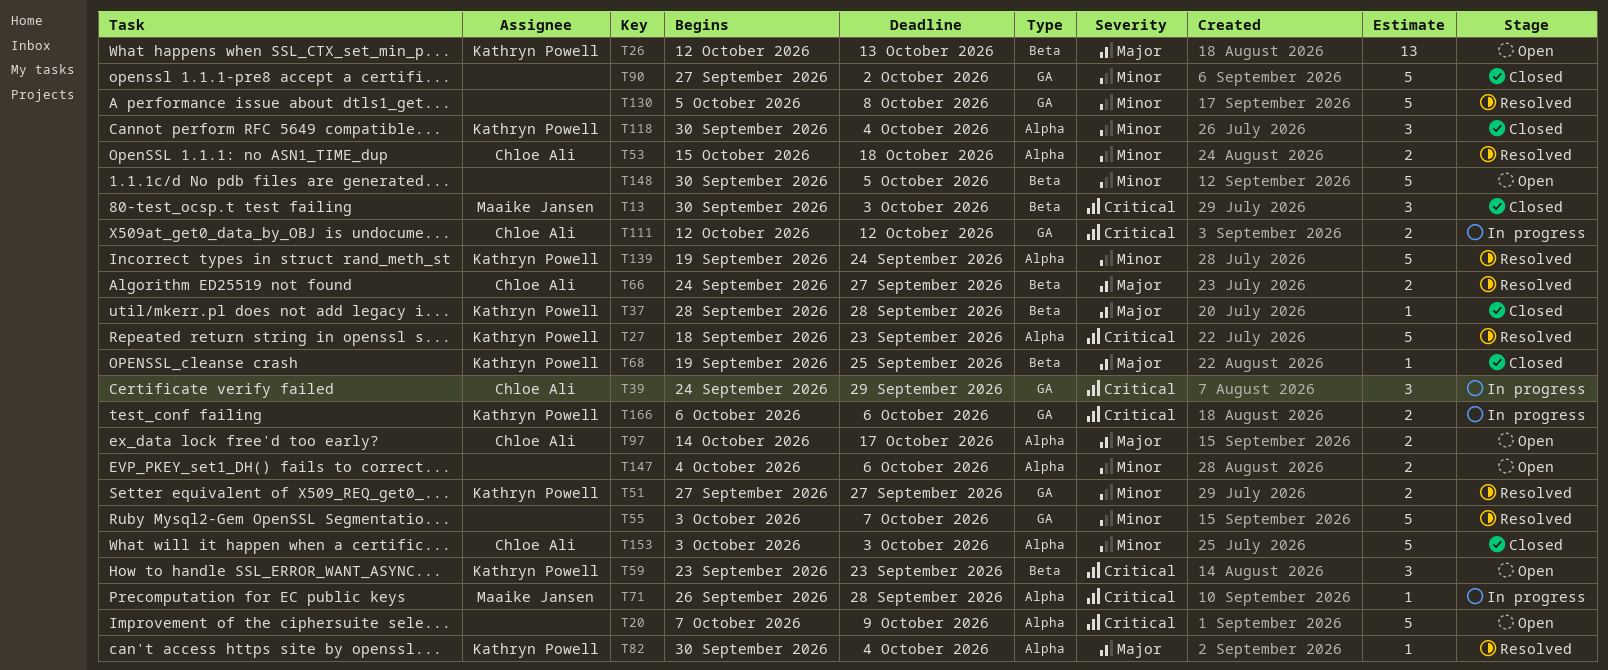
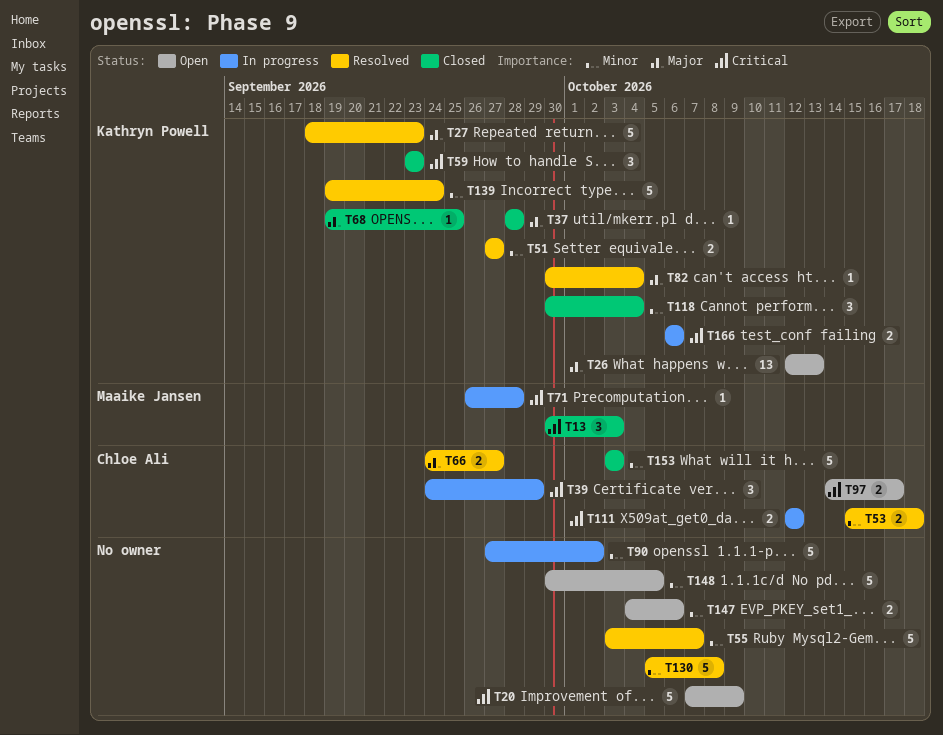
T27, priority: Critical -> Major
T59, status: Open -> Closed
T90, status: Closed -> In progress
T97, priority: Major -> Critical

